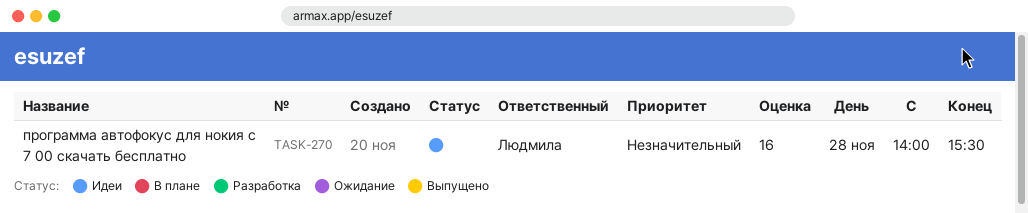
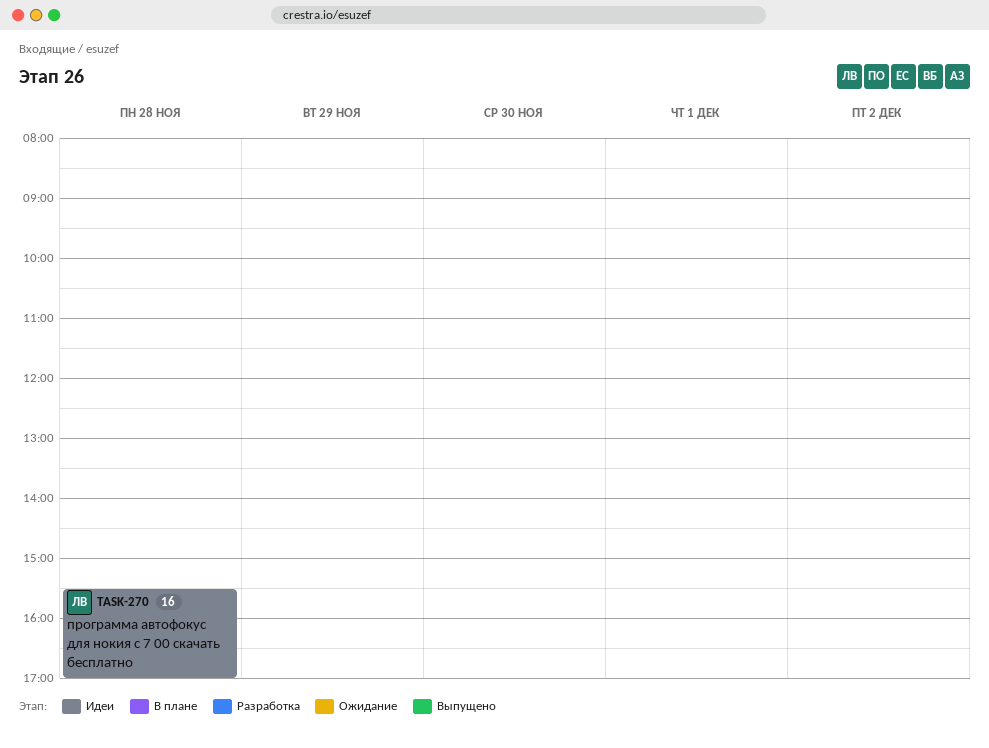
TASK-270, begins: 14:00 -> 15:30
TASK-270, ends: 15:30 -> 17:00

